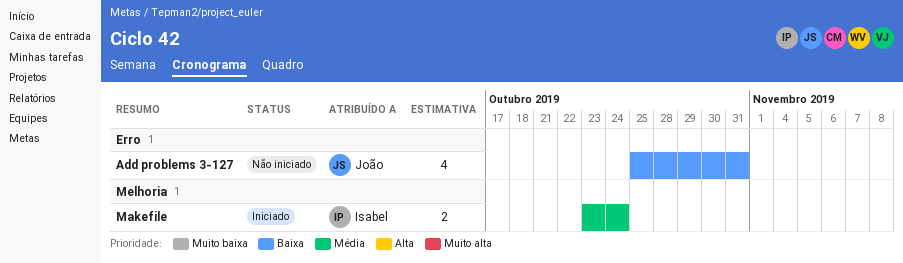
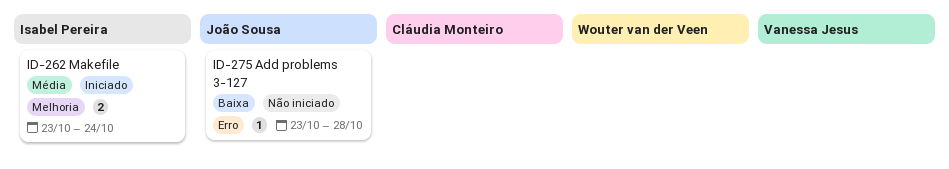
Add problems 3-127, estimate: 4 -> 1
Add problems 3-127, start: Oct 25 -> Oct 23
Add problems 3-127, due: Oct 31 -> Oct 28

